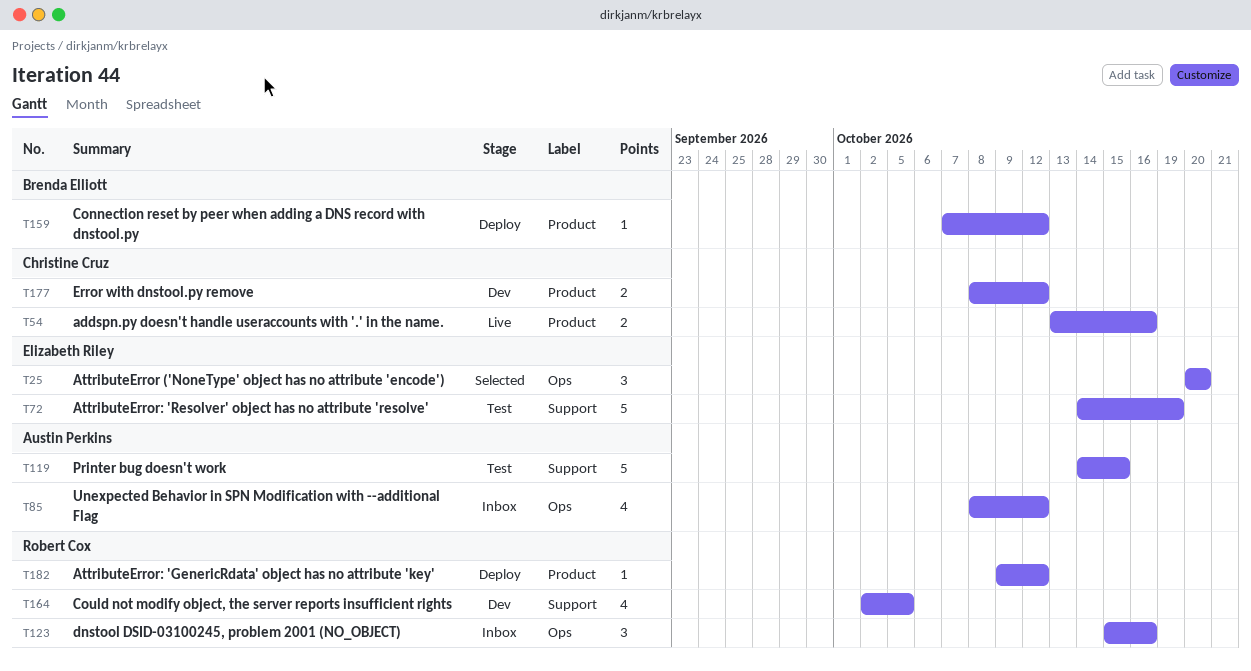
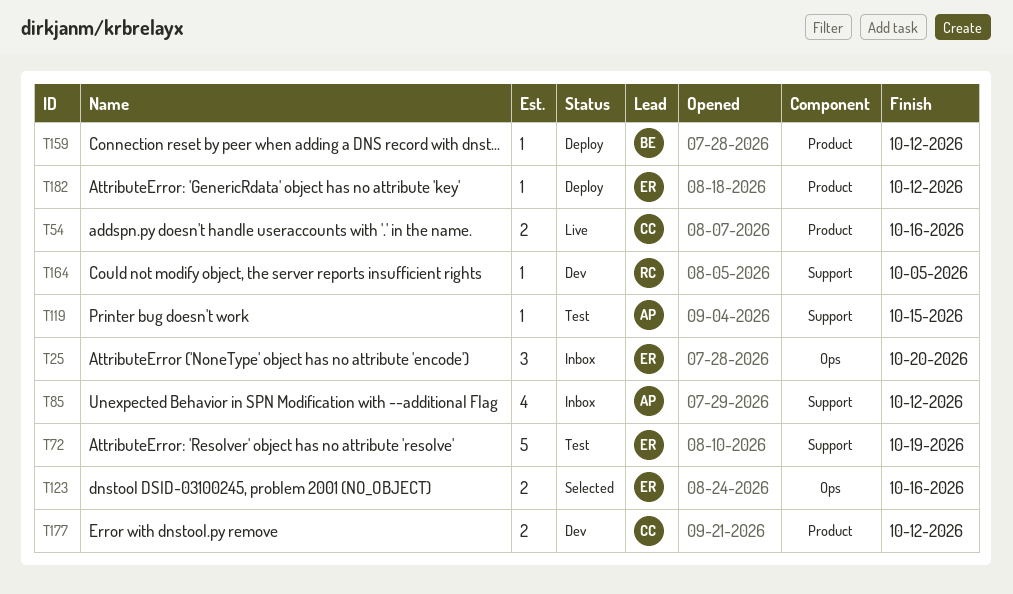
T25, status: Selected -> Inbox
T85, label: Ops -> Support
T119, estimate: 5 -> 1
T123, status: Inbox -> Selected
T123, owner: Robert Cox -> Elizabeth Riley
T123, estimate: 3 -> 2
T164, estimate: 4 -> 1
T182, owner: Robert Cox -> Elizabeth Riley

